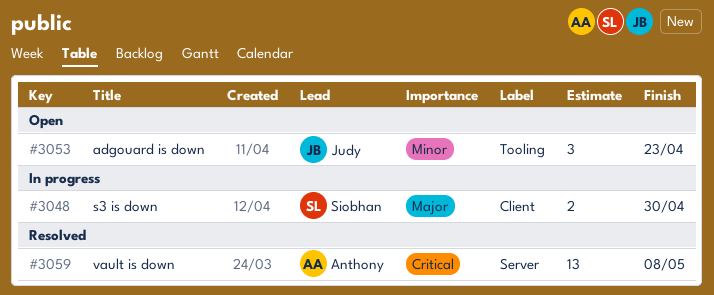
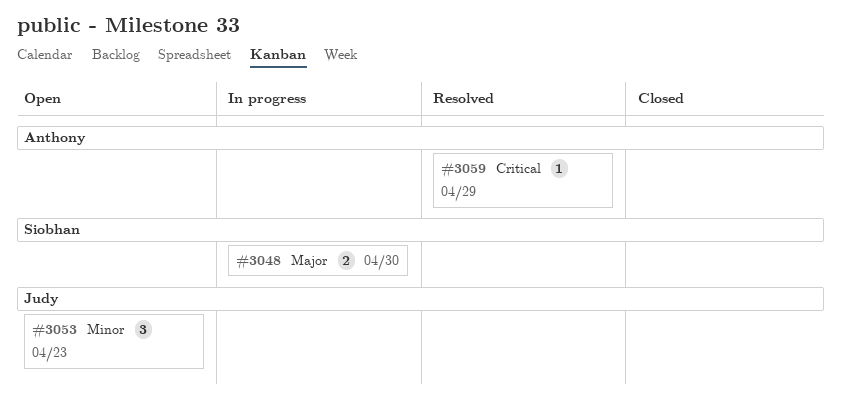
#3059, estimate: 13 -> 1
#3059, due: May 8 -> Apr 29

